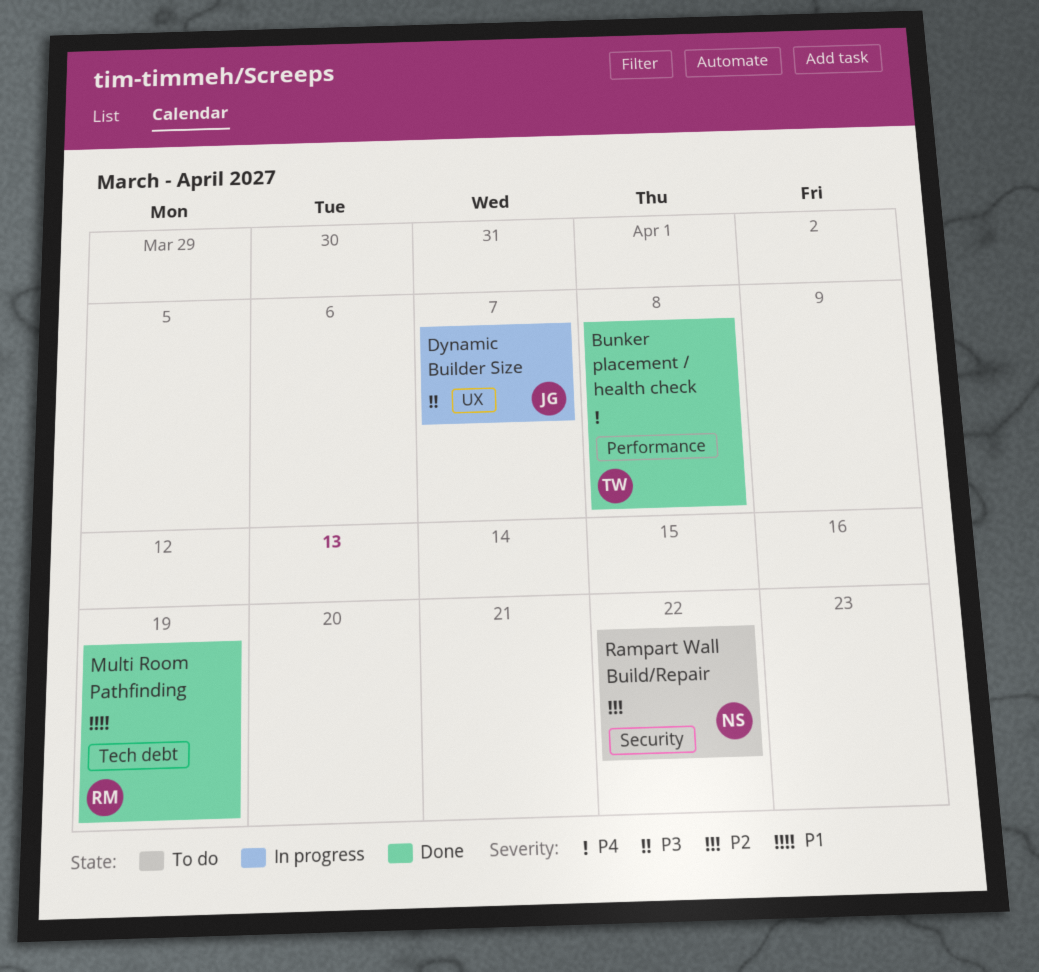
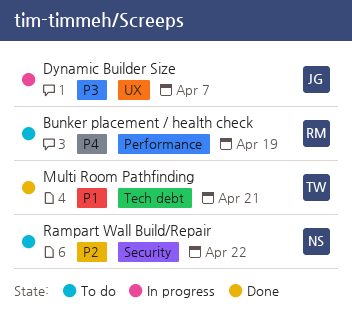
Bunker placement / health check, status: Done -> To do
Bunker placement / health check, owner: TW -> RM
Bunker placement / health check, due: Apr 8 -> Apr 19
Multi Room Pathfinding, owner: RM -> TW
Multi Room Pathfinding, due: Apr 19 -> Apr 21

